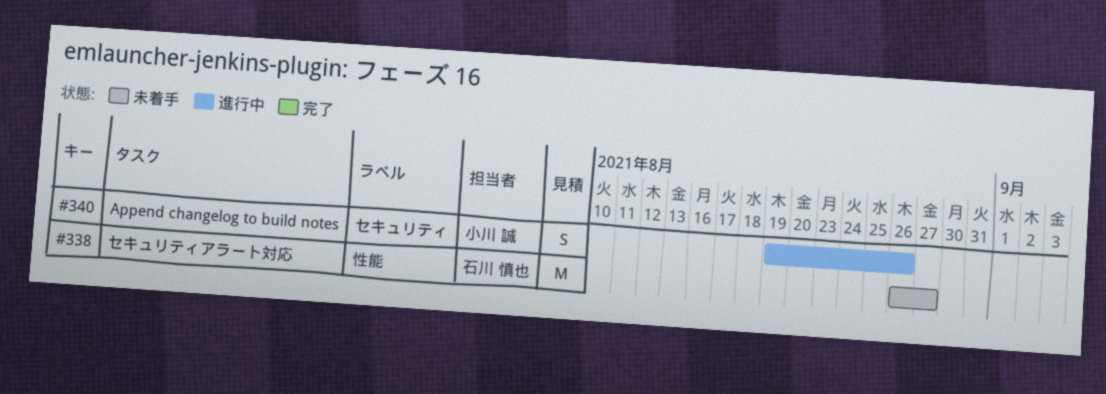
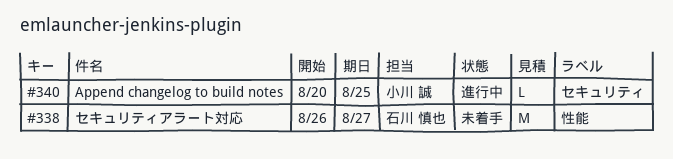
#340, estimate: S -> L
#340, start: Aug 19 -> Aug 20
#340, due: Aug 26 -> Aug 25

